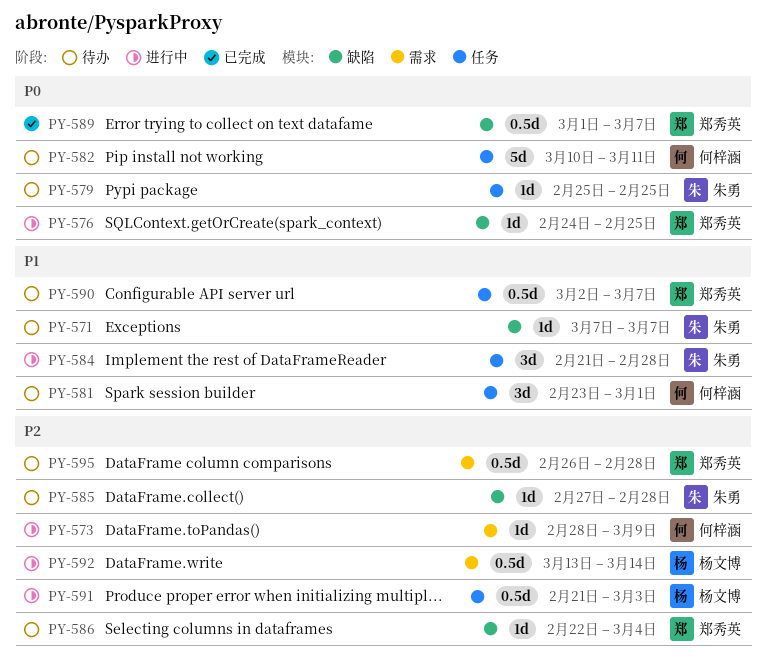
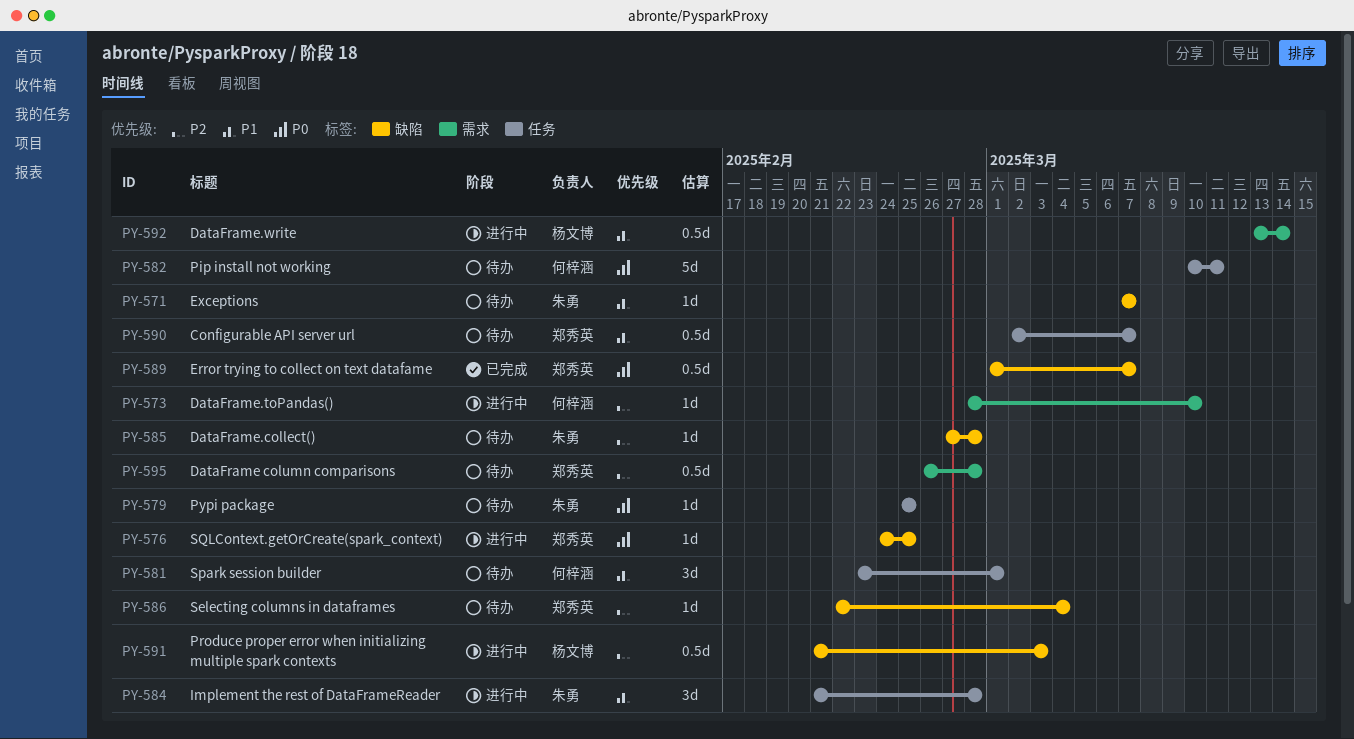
PY-573, due: Mar 9 -> Mar 10
PY-591, label: 任务 -> 缺陷
PY-592, priority: P2 -> P1

